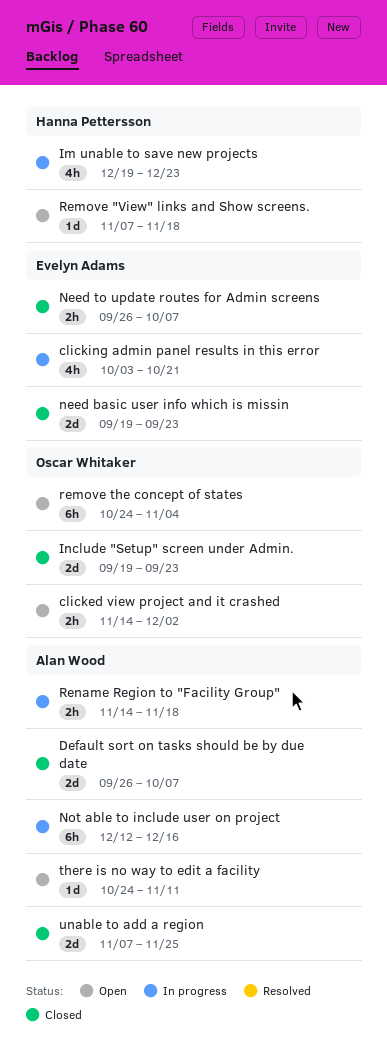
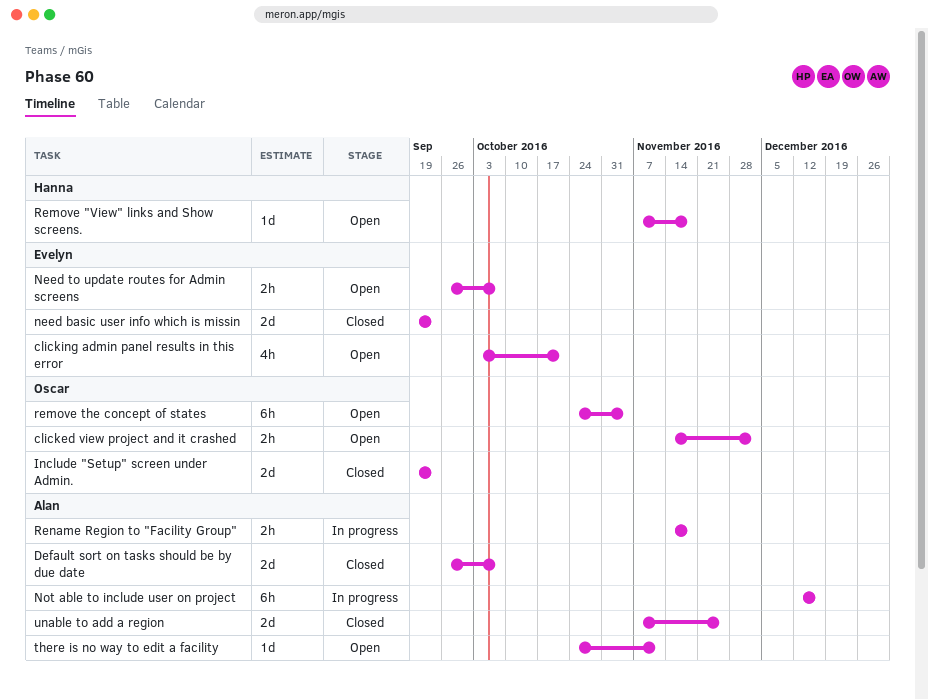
clicking admin panel results in this error, status: In progress -> Open
Im unable to save new projects: present -> none
Need to update routes for Admin screens, status: Closed -> Open

